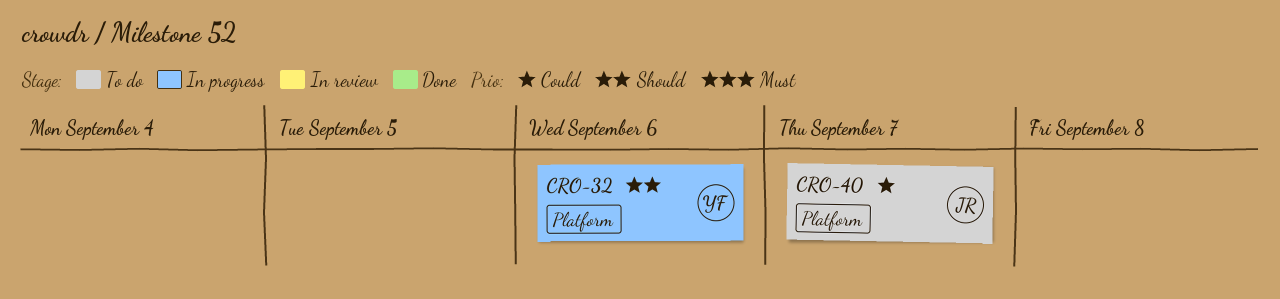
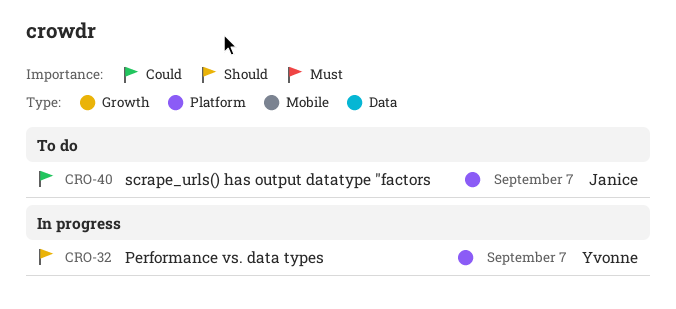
CRO-32, due: Sep 6 -> Sep 7

